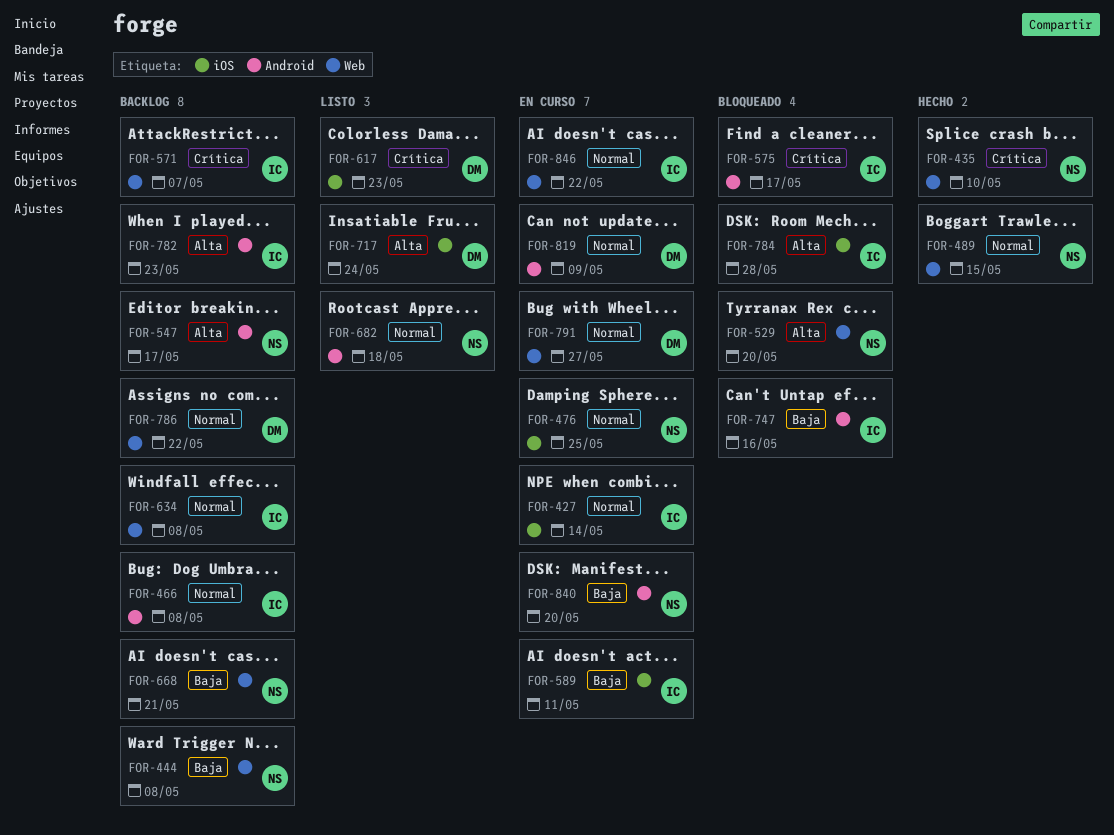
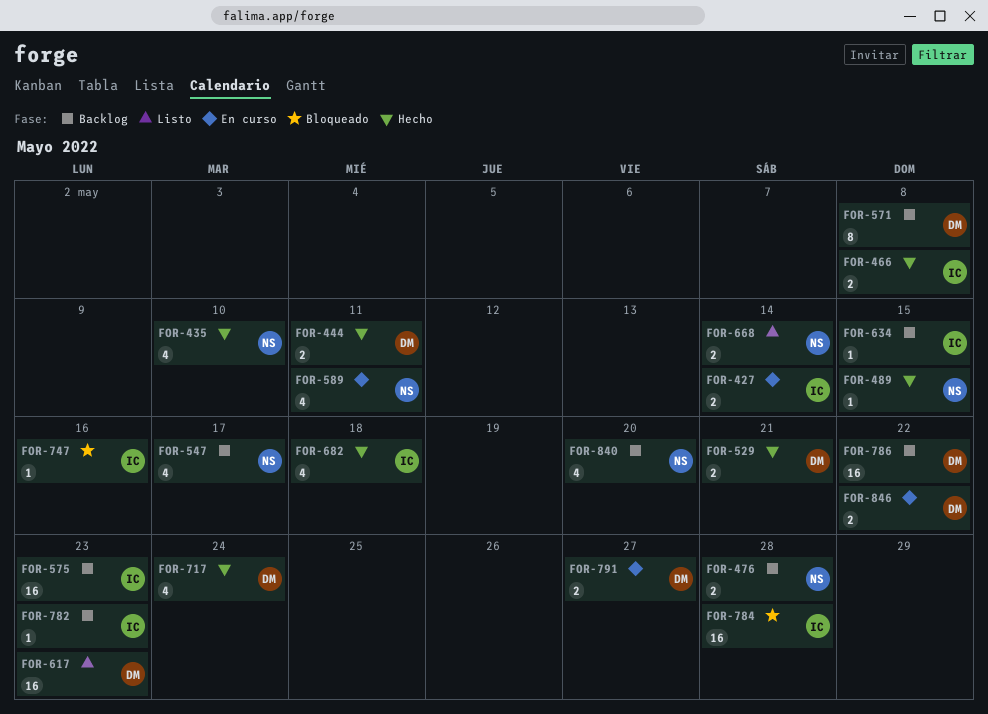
FOR-444, status: Backlog -> Hecho
FOR-444, owner: NS -> DM
FOR-444, due: May 8 -> May 11
FOR-466, status: Backlog -> Hecho
FOR-476, status: En curso -> Backlog
FOR-476, due: May 25 -> May 28
FOR-529, status: Bloqueado -> Hecho
FOR-529, owner: NS -> DM
FOR-529, due: May 20 -> May 21
FOR-571, owner: IC -> DM
FOR-571, due: May 7 -> May 8
FOR-575, status: Bloqueado -> Backlog
FOR-575, due: May 17 -> May 23
FOR-589, owner: IC -> NS
FOR-634, due: May 8 -> May 15
FOR-668, status: Backlog -> Listo
FOR-668, due: May 21 -> May 14
FOR-682, status: Listo -> Hecho
FOR-682, owner: NS -> IC
FOR-717, status: Listo -> Hecho
FOR-819: present -> none
FOR-840, status: En curso -> Backlog
FOR-846, owner: IC -> DM

